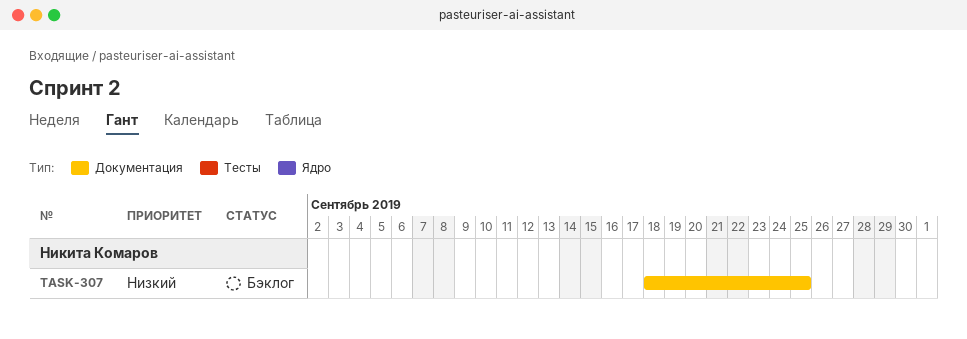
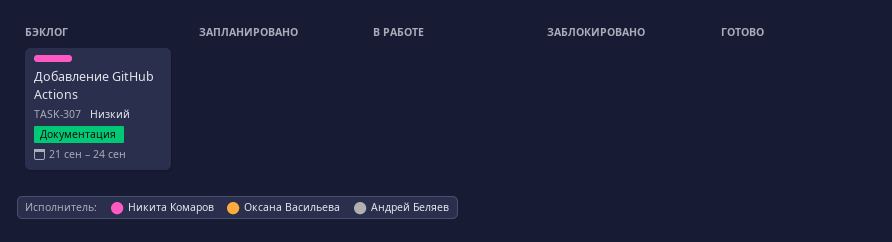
TASK-307, start: Sep 18 -> Sep 21
TASK-307, due: Sep 25 -> Sep 24

